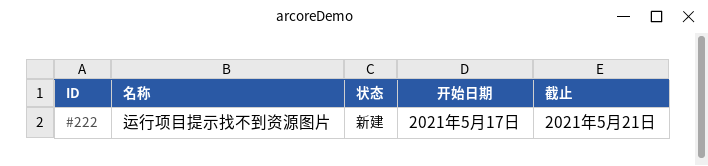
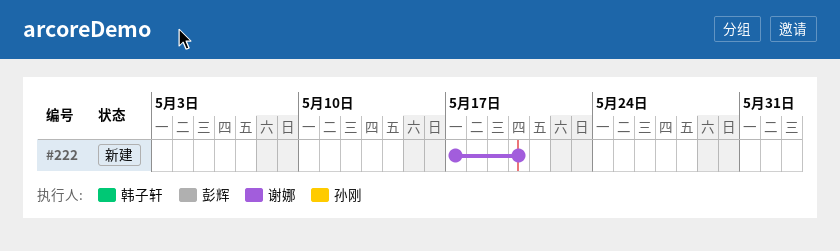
#222, due: May 21 -> May 20

